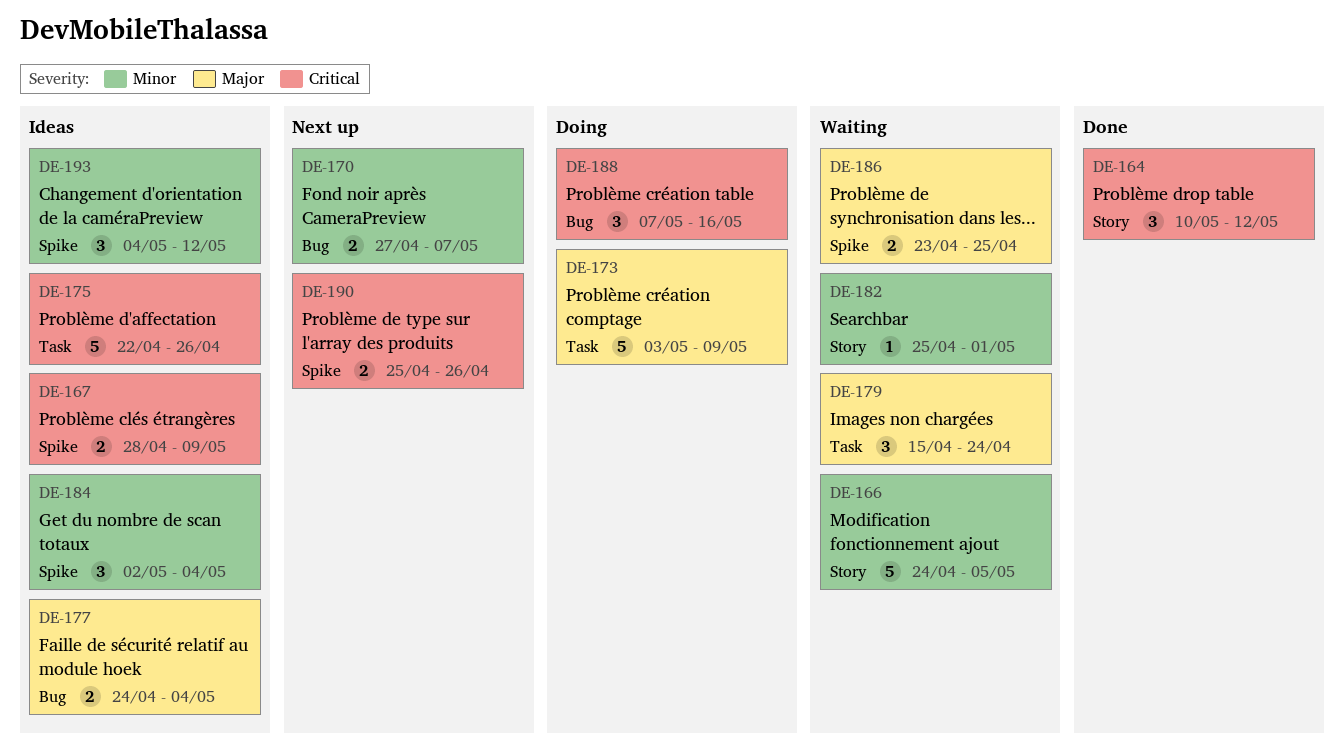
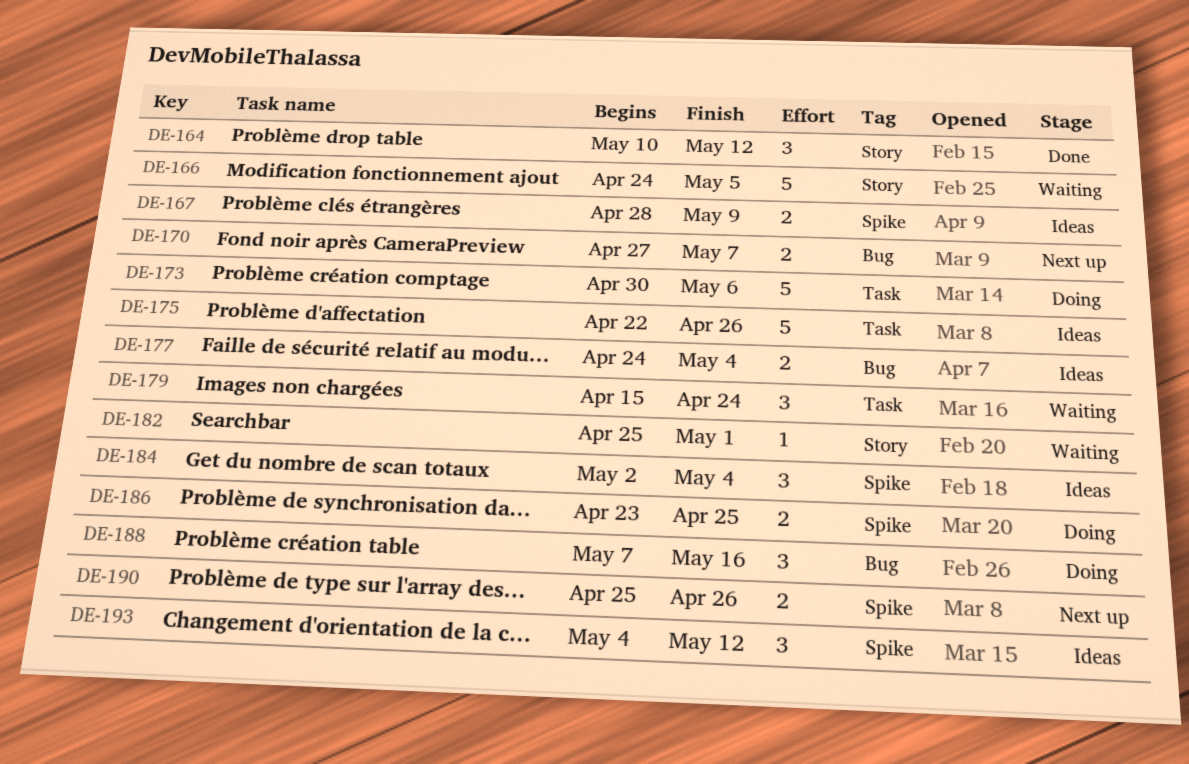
DE-173, start: May 3 -> Apr 30
DE-173, due: May 9 -> May 6
DE-186, status: Waiting -> Doing

